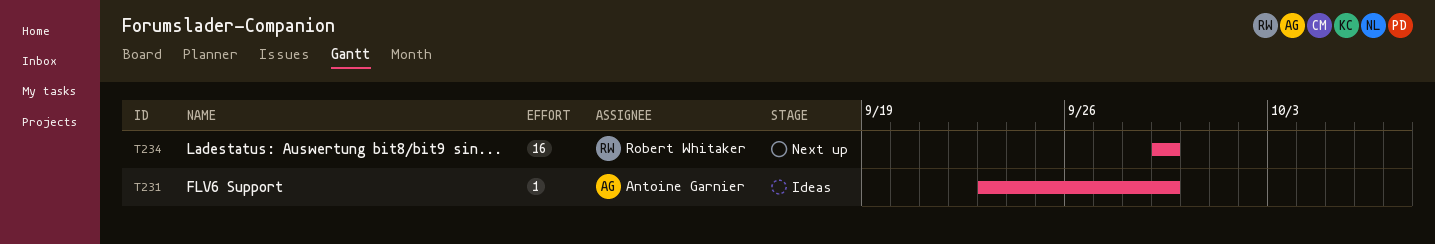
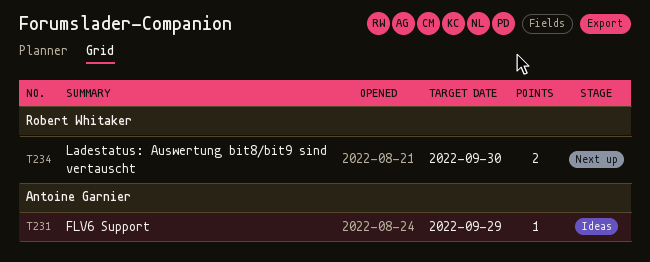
T234, estimate: 16 -> 2
T234, due: Sep 29 -> Sep 30

